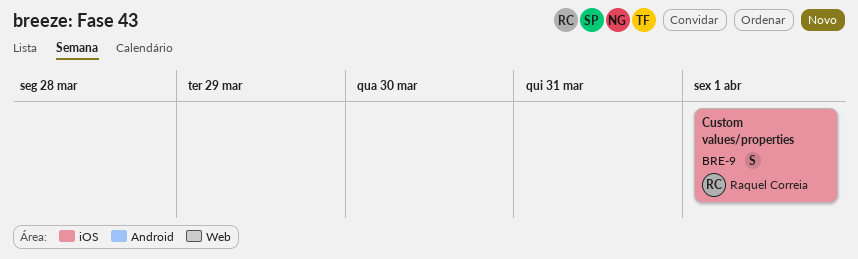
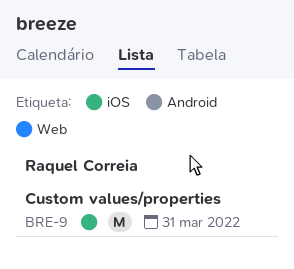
BRE-9, estimate: S -> M
BRE-9, due: Apr 1 -> Mar 31

